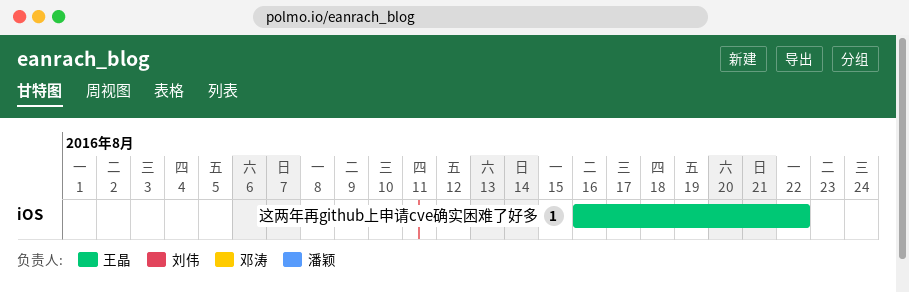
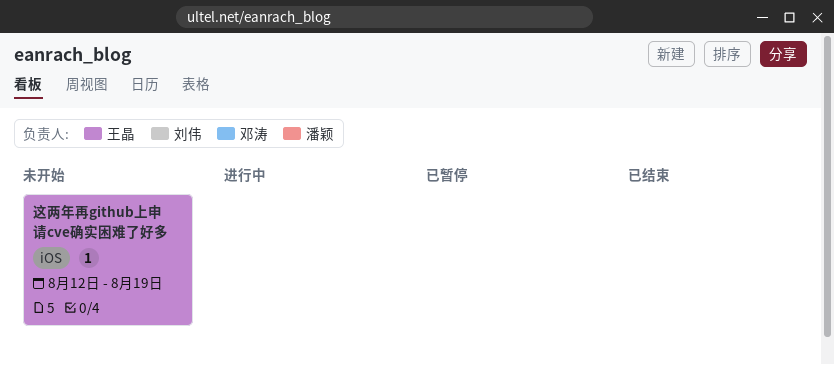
这两年再github上申请cve确实困难了好多, start: Aug 16 -> Aug 12
这两年再github上申请cve确实困难了好多, due: Aug 22 -> Aug 19

